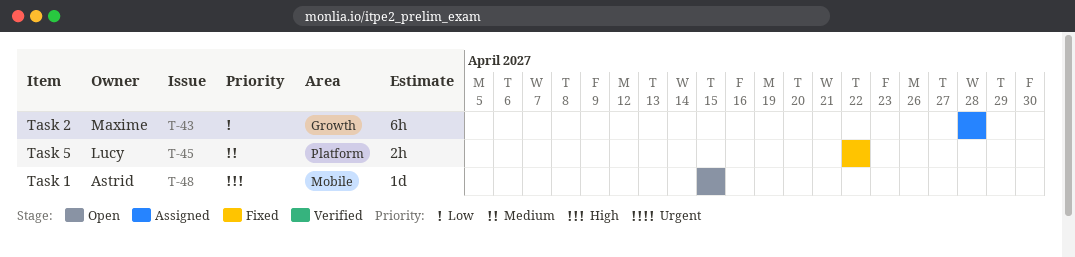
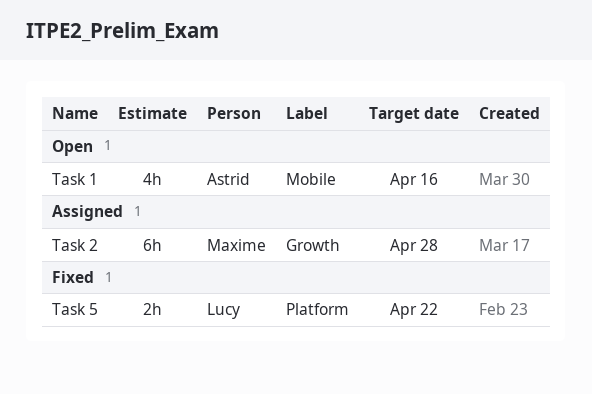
Task 1, estimate: 1d -> 4h
Task 1, due: Apr 15 -> Apr 16

